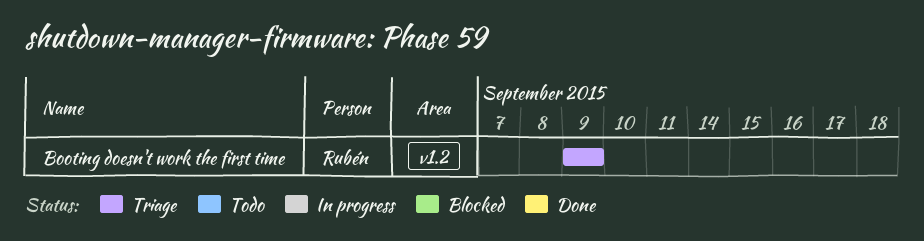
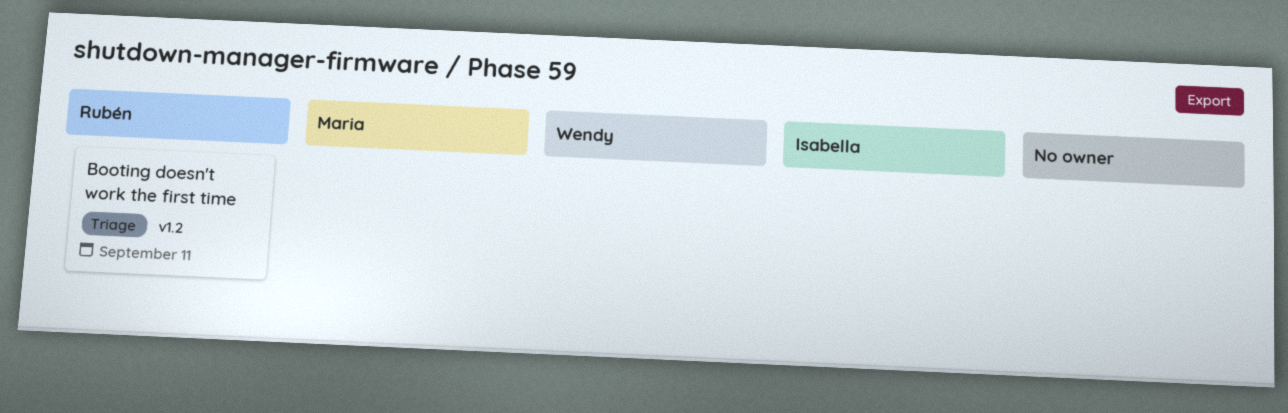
Booting doesn't work the first time, due: Sep 9 -> Sep 11

